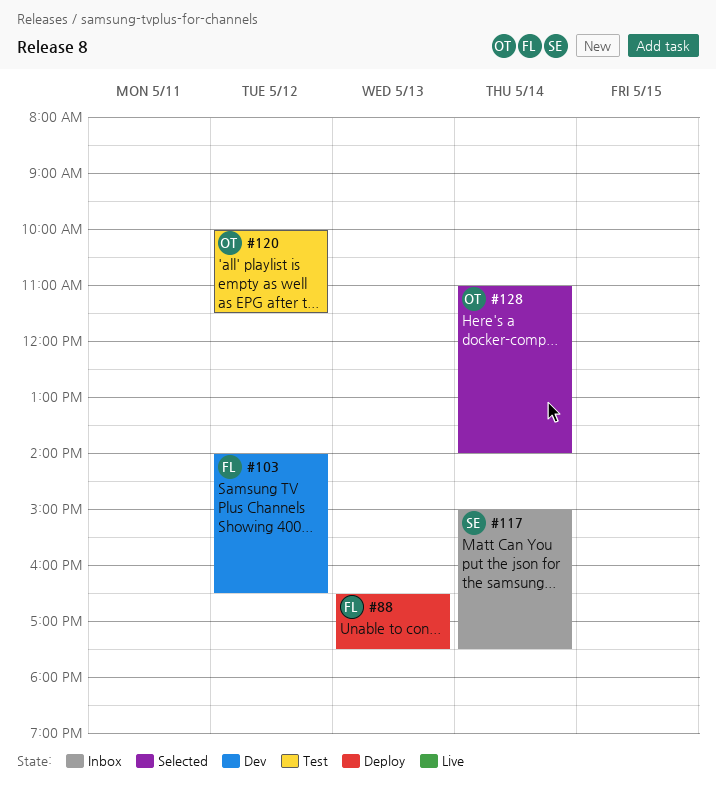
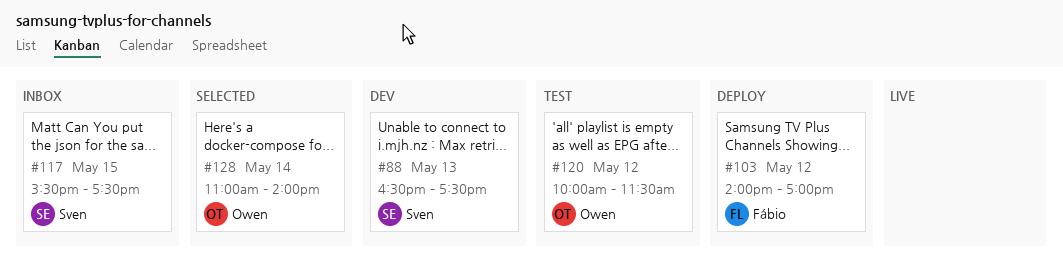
#88, status: Deploy -> Dev
#88, owner: Fábio -> Sven
#103, status: Dev -> Deploy
#103, ends: 16:30 -> 17:00
#117, day: May 14 -> May 15
#117, begins: 15:00 -> 15:30

